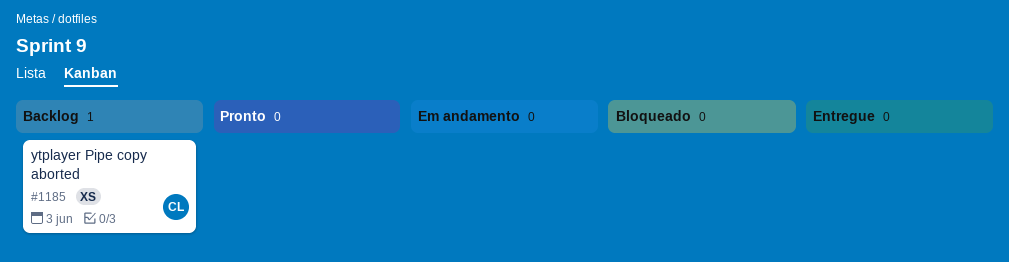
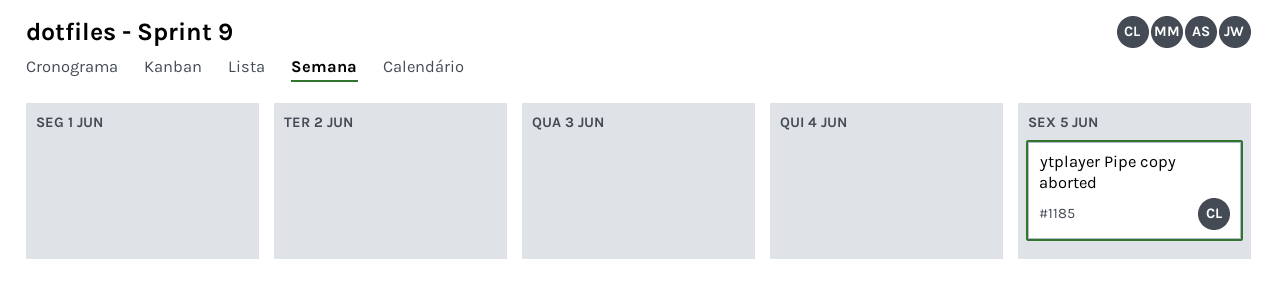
#1185, due: Jun 3 -> Jun 5

